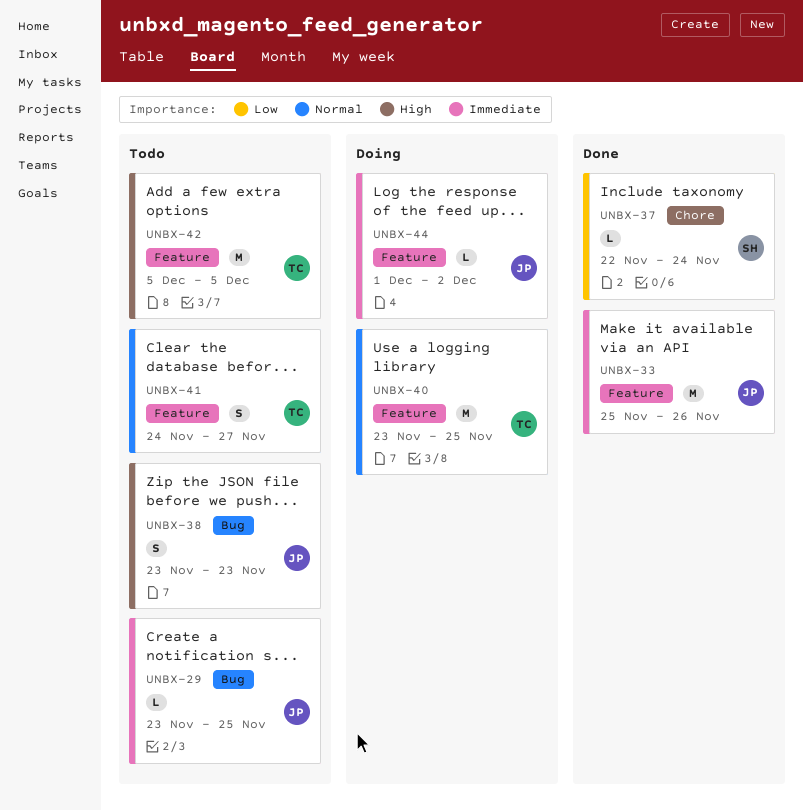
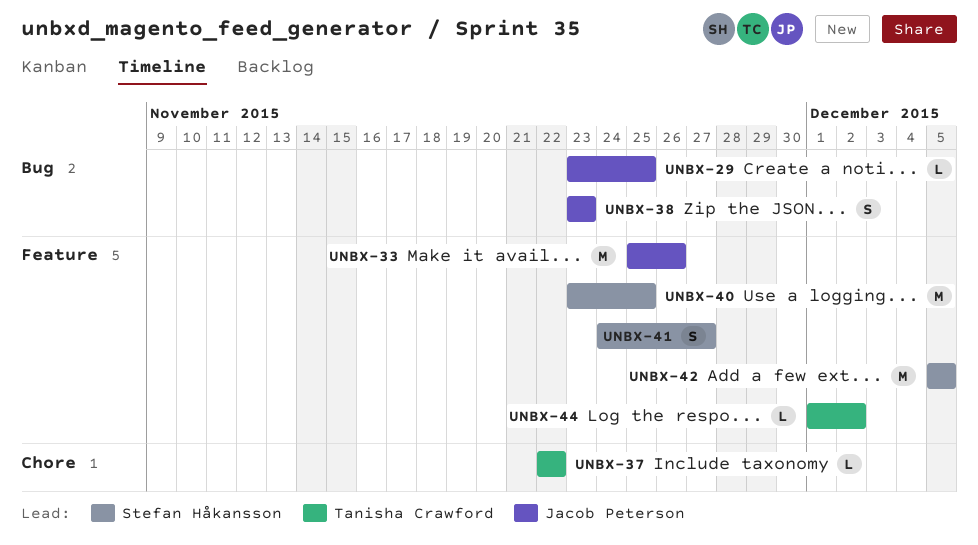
UNBX-37, owner: Stefan Håkansson -> Tanisha Crawford
UNBX-37, due: Nov 24 -> Nov 22
UNBX-40, owner: Tanisha Crawford -> Stefan Håkansson
UNBX-41, owner: Tanisha Crawford -> Stefan Håkansson
UNBX-42, owner: Tanisha Crawford -> Stefan Håkansson
UNBX-44, owner: Jacob Peterson -> Tanisha Crawford

